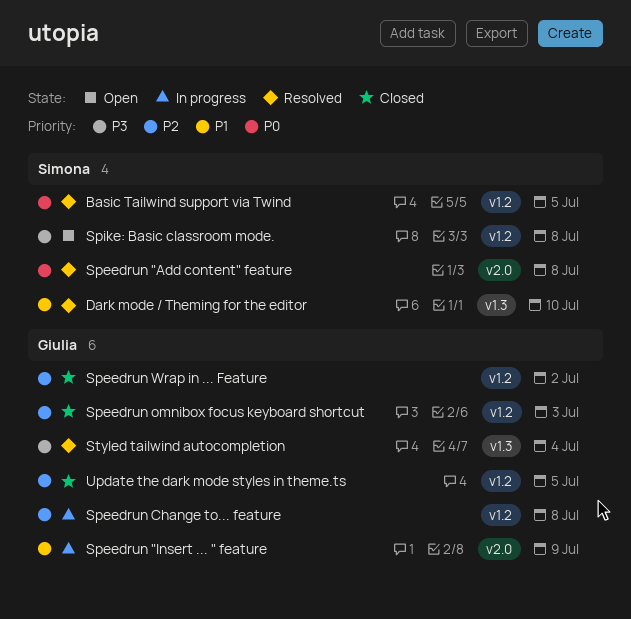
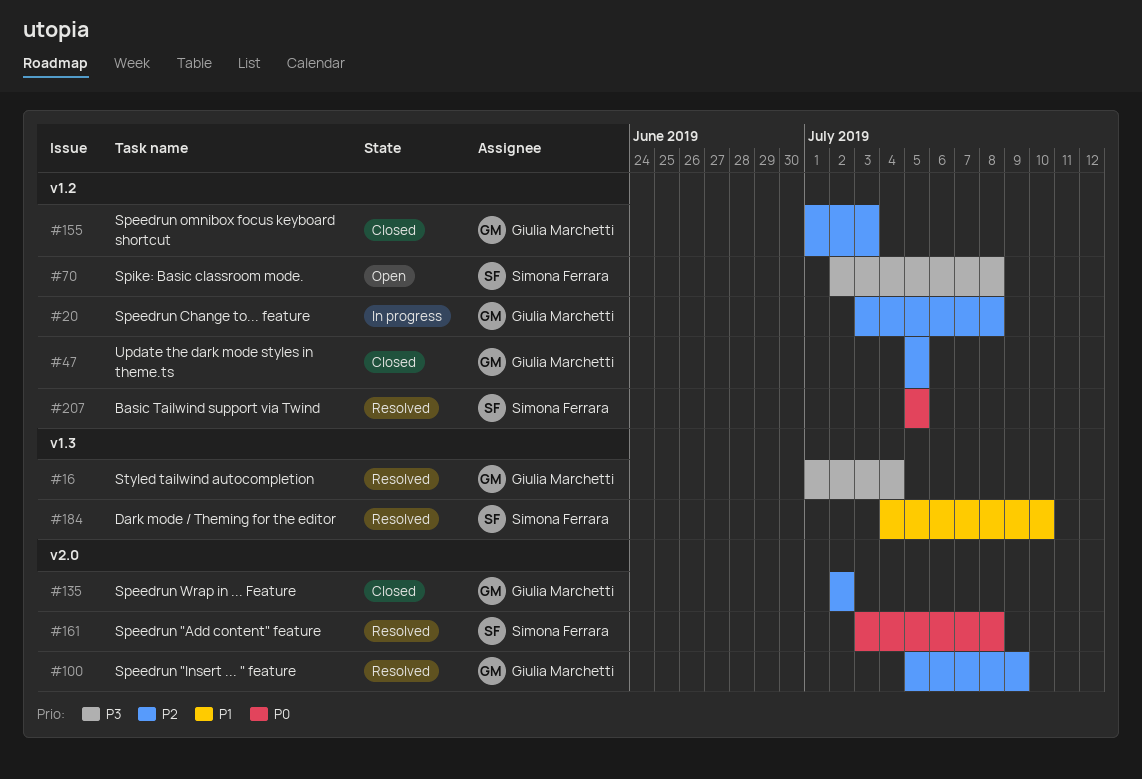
Speedrun "Insert ... " feature, status: In progress -> Resolved
Speedrun "Insert ... " feature, priority: P1 -> P2
Speedrun Wrap in ... Feature, label: v1.2 -> v2.0

